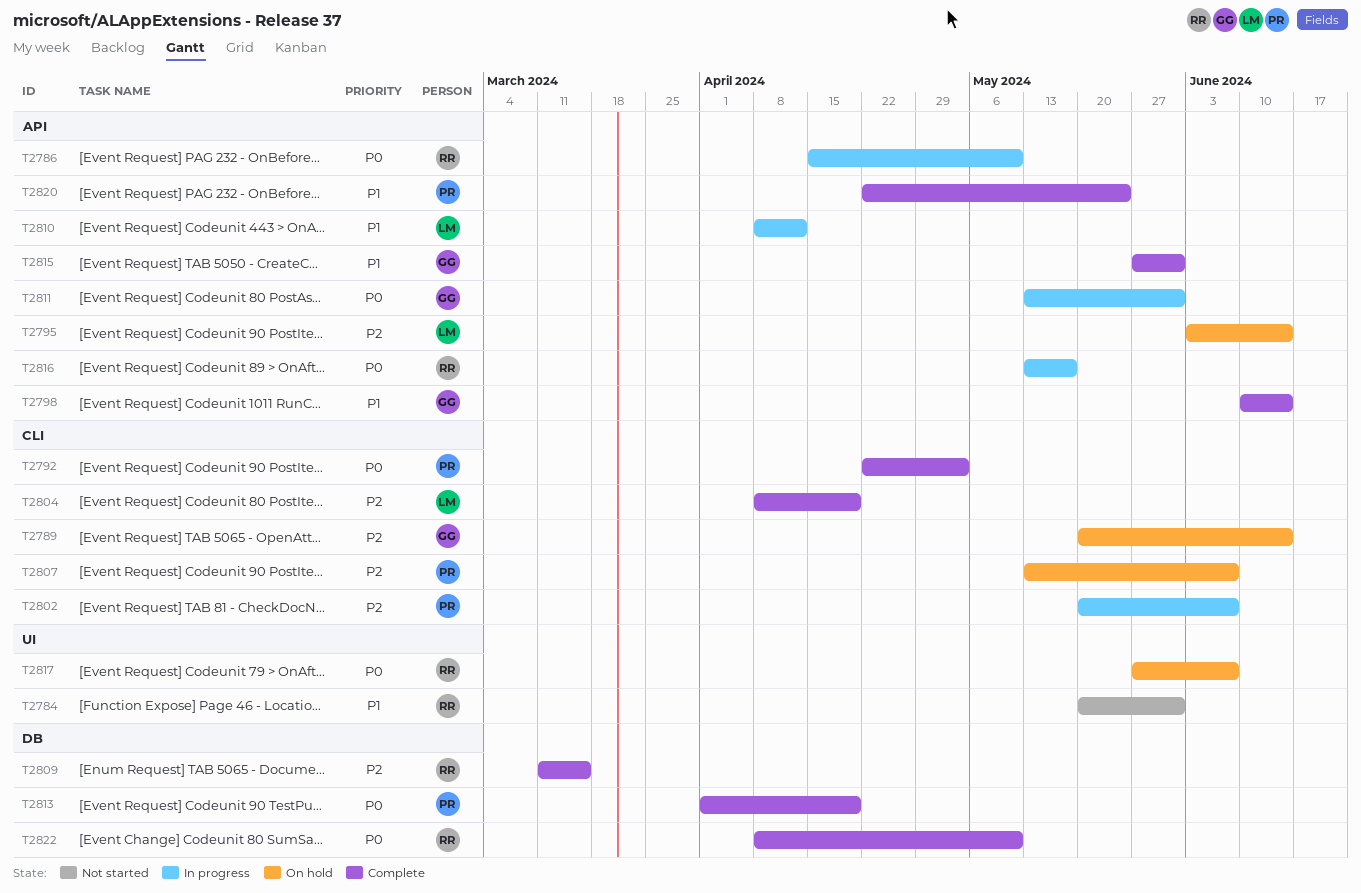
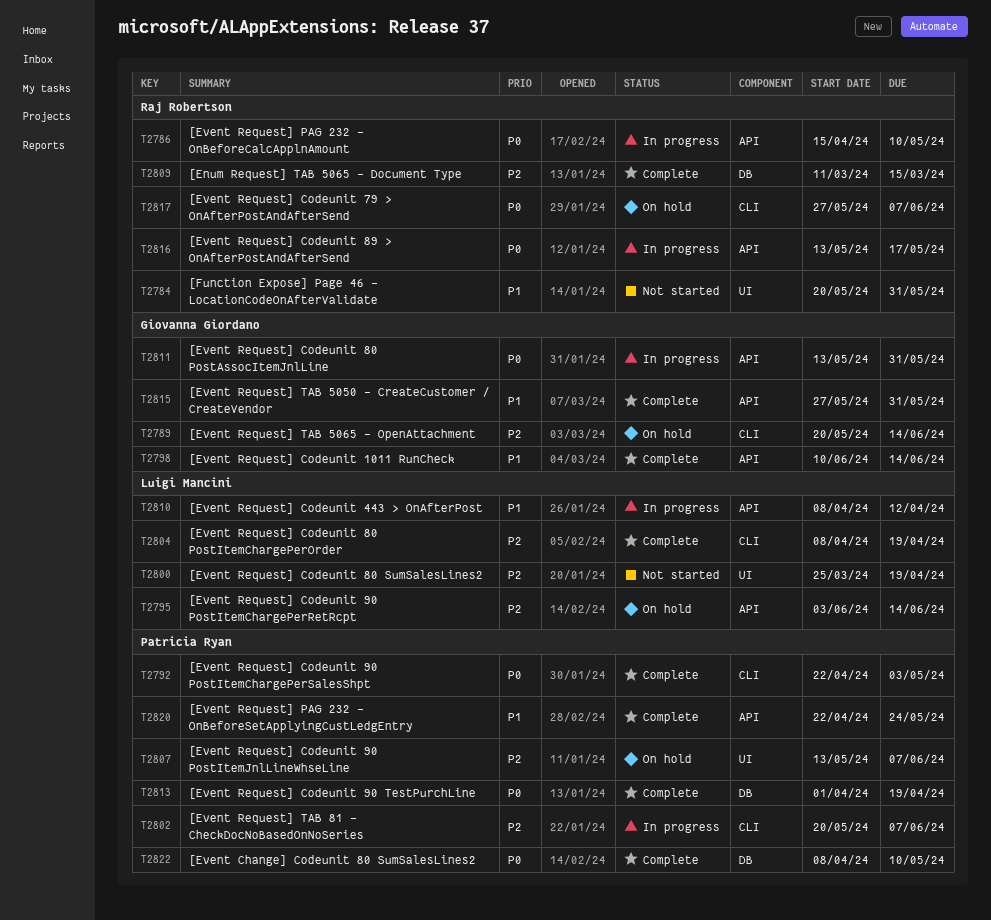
T2800: none -> present
T2807, label: CLI -> UI
T2817, label: UI -> CLI
T2822, owner: Raj Robertson -> Patricia Ryan

